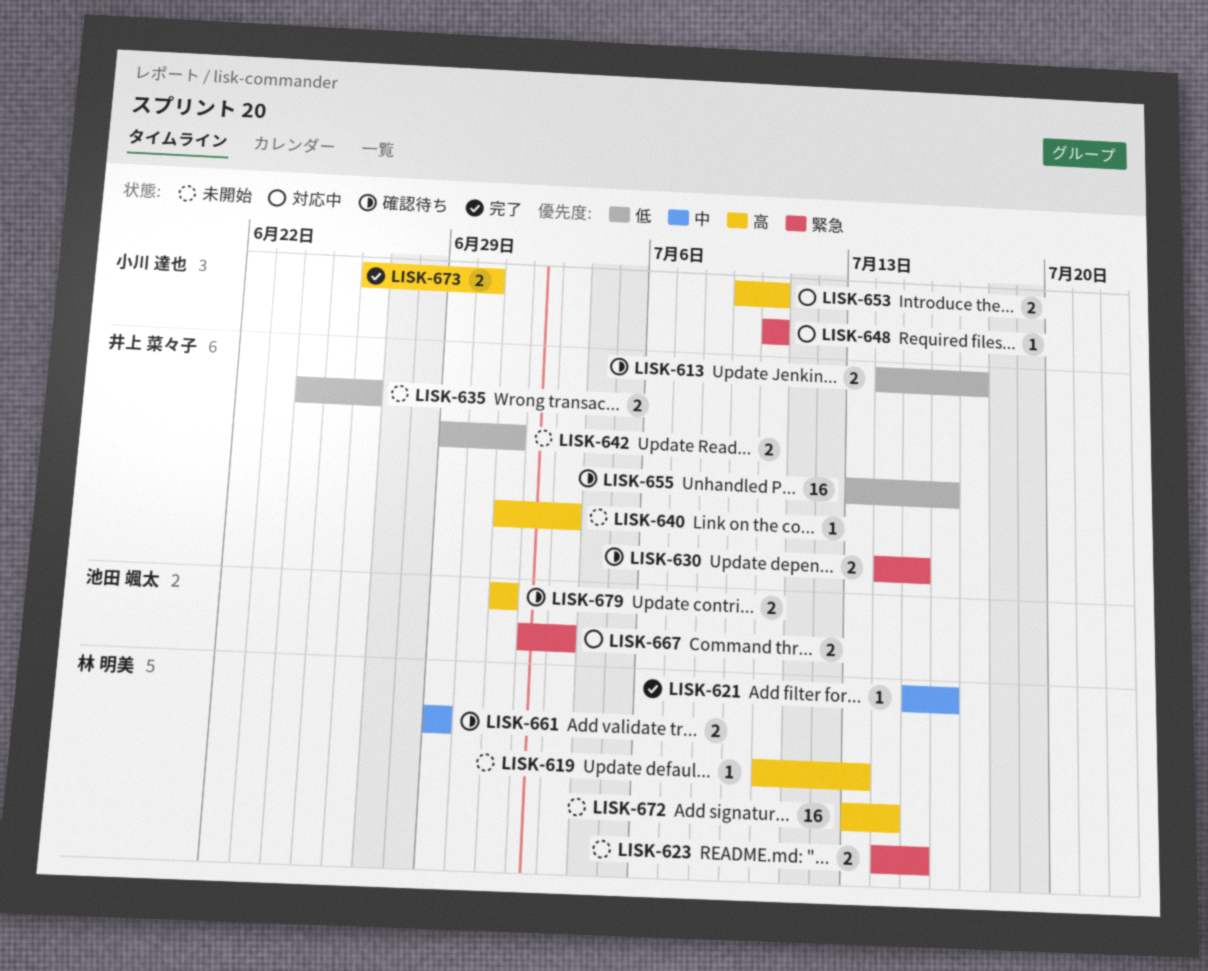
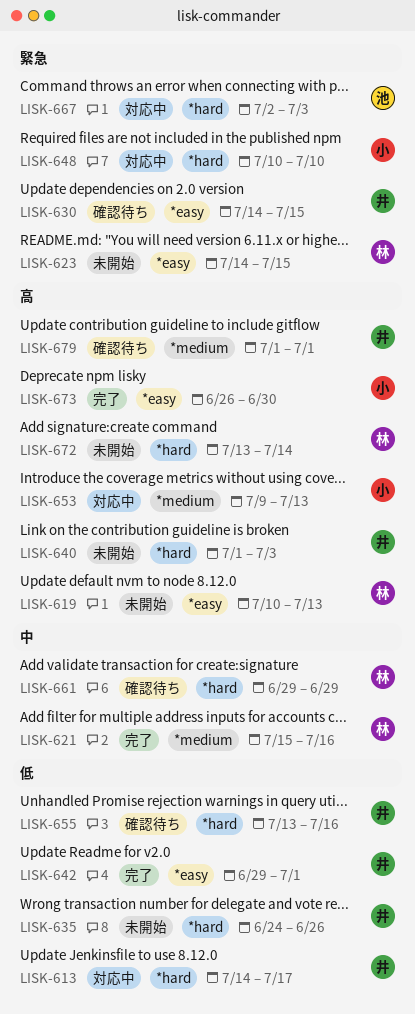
LISK-613, status: 確認待ち -> 対応中
LISK-642, status: 未開始 -> 完了
LISK-653, due: Jul 10 -> Jul 13
LISK-679, owner: 池田 颯太 -> 井上 菜々子

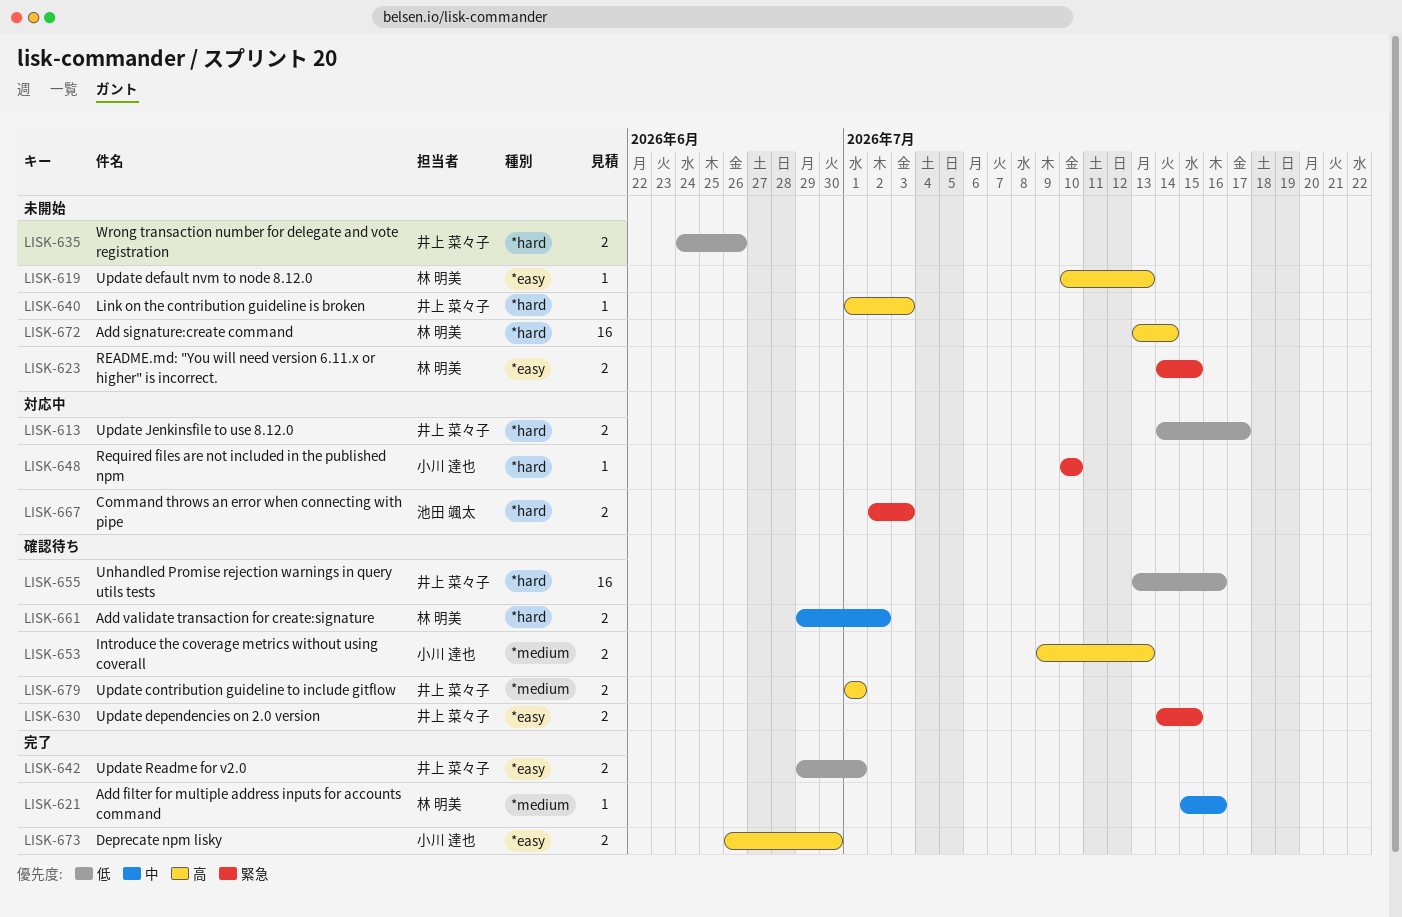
LISK-653, status: 対応中 -> 確認待ち
LISK-661, due: Jun 29 -> Jul 2

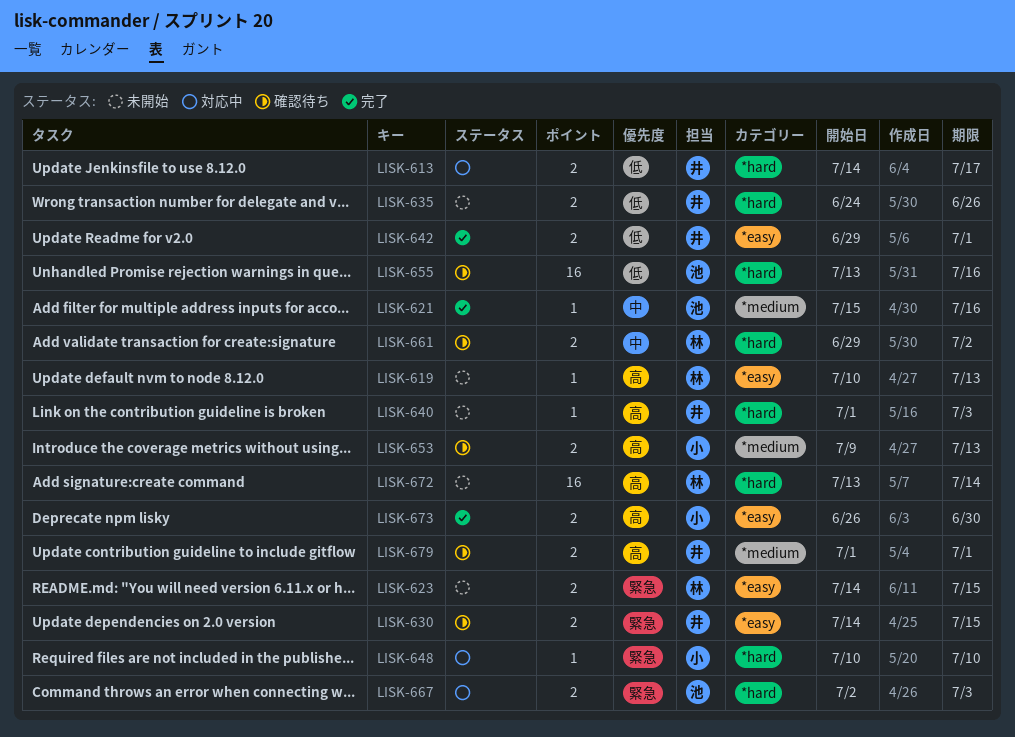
LISK-621, owner: 林 明美 -> 池田 颯太
LISK-655, owner: 井上 菜々子 -> 池田 颯太

